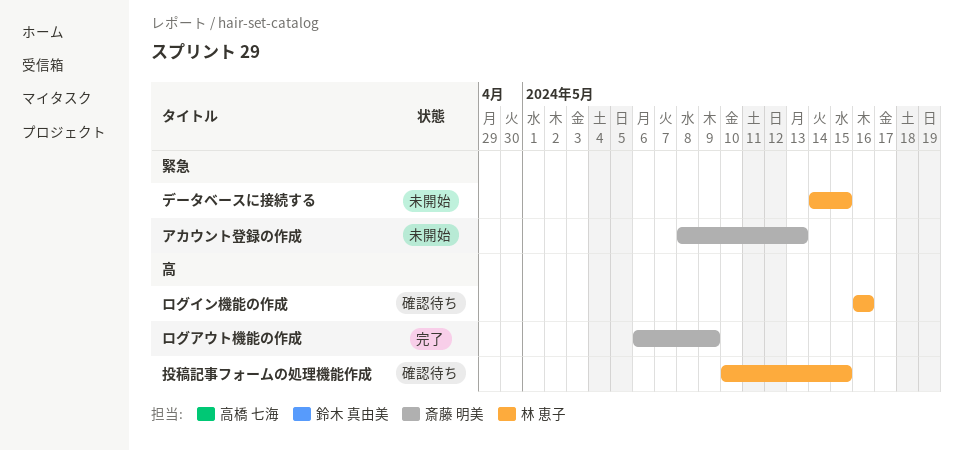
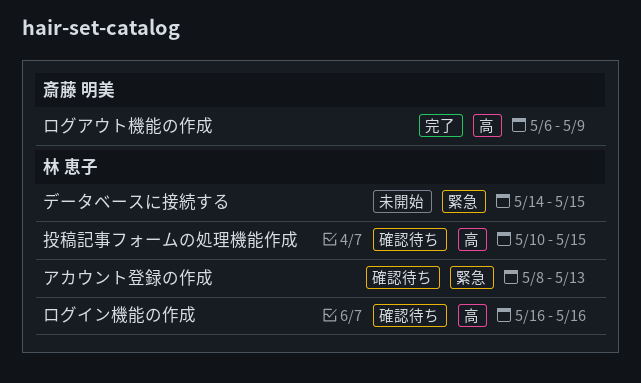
アカウント登録の作成, status: 未開始 -> 確認待ち
アカウント登録の作成, owner: 斎藤 明美 -> 林 恵子

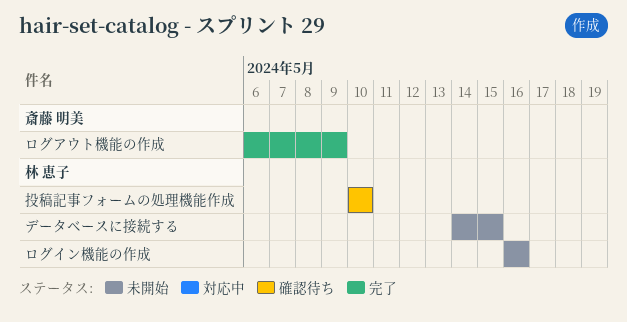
アカウント登録の作成: present -> none
ログイン機能の作成, status: 確認待ち -> 未開始
投稿記事フォームの処理機能作成, due: May 15 -> May 10

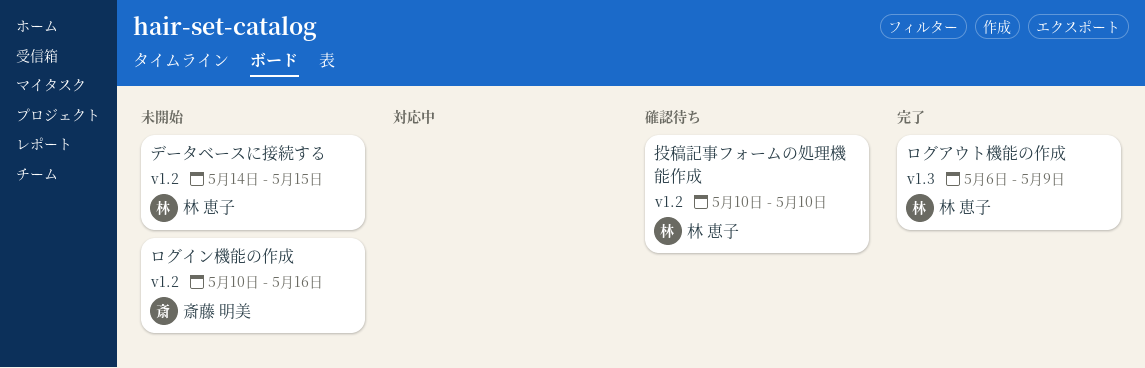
ログアウト機能の作成, owner: 斎藤 明美 -> 林 恵子
ログイン機能の作成, owner: 林 恵子 -> 斎藤 明美
ログイン機能の作成, start: May 16 -> May 10

